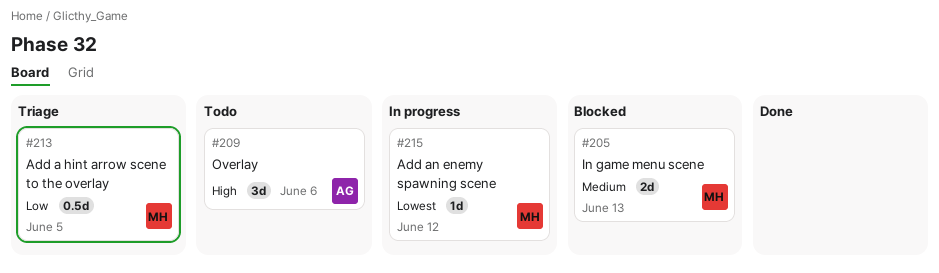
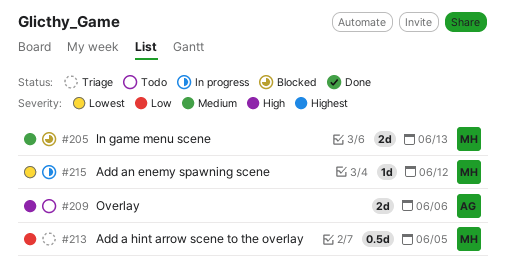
#209, estimate: 3d -> 2d

